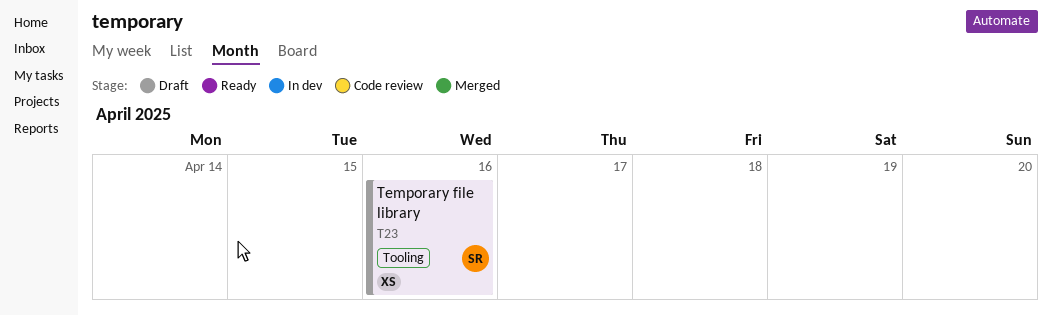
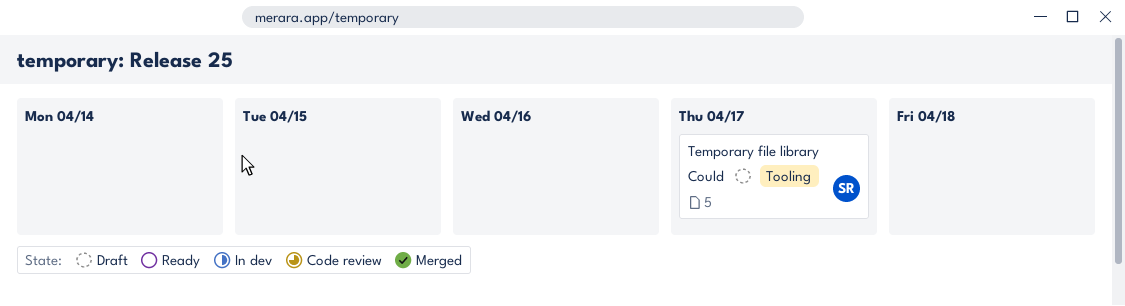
Temporary file library, due: Apr 16 -> Apr 17

